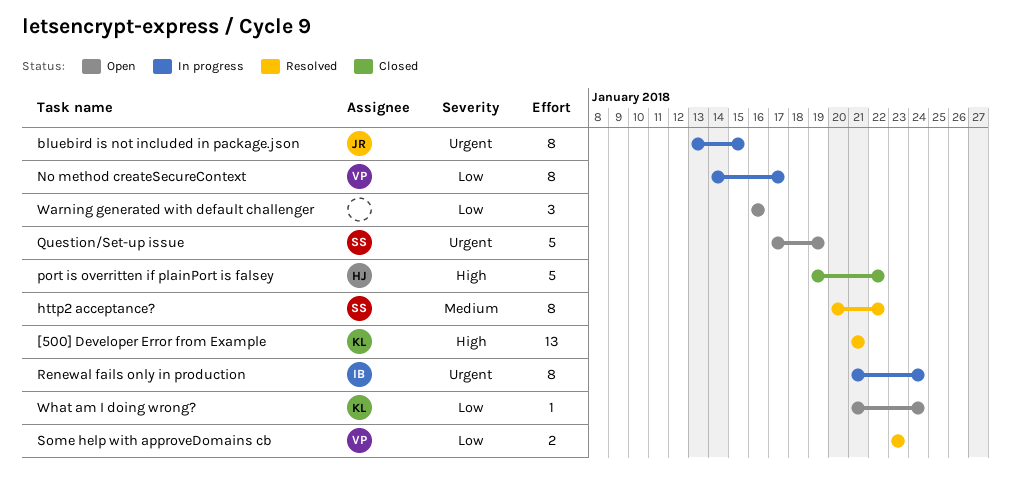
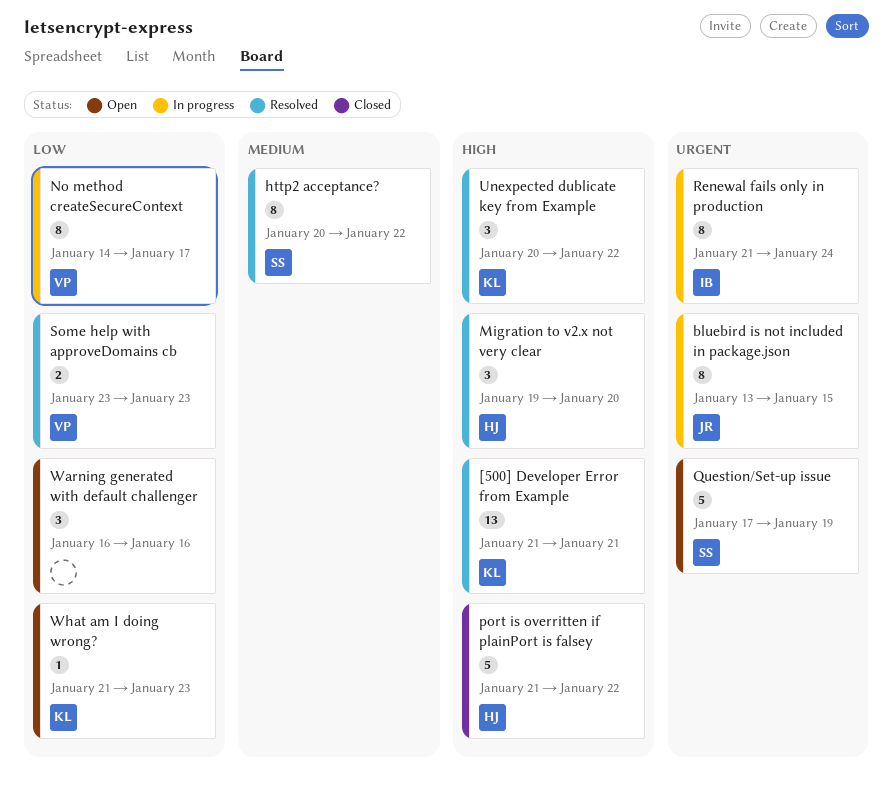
Migration to v2.x not very clear: none -> present
port is overritten if plainPort is falsey, start: Jan 19 -> Jan 21
Unexpected dublicate key from Example: none -> present
What am I doing wrong?, due: Jan 24 -> Jan 23

